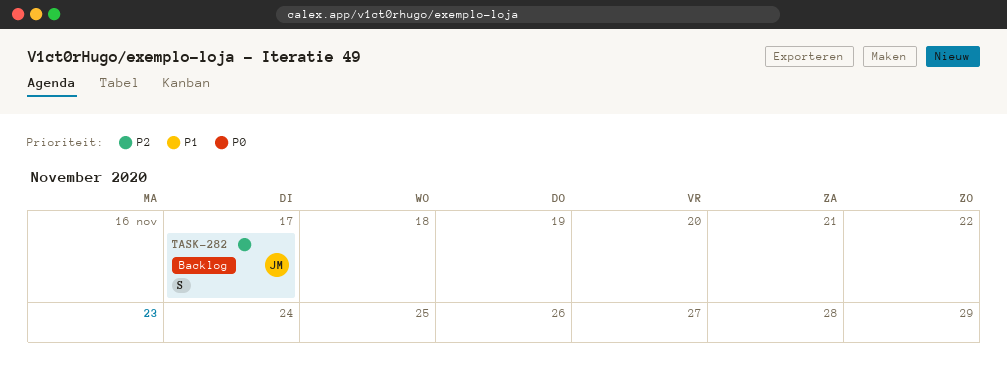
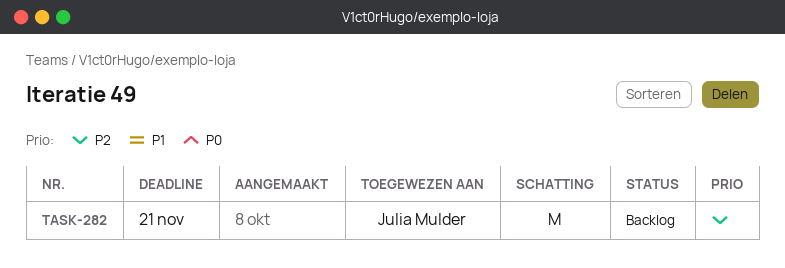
TASK-282, estimate: S -> M
TASK-282, due: Nov 17 -> Nov 21

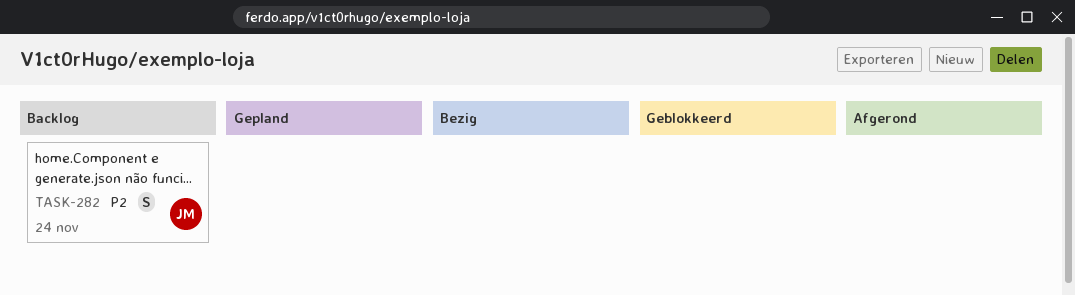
TASK-282, estimate: M -> S
TASK-282, due: Nov 21 -> Nov 24

